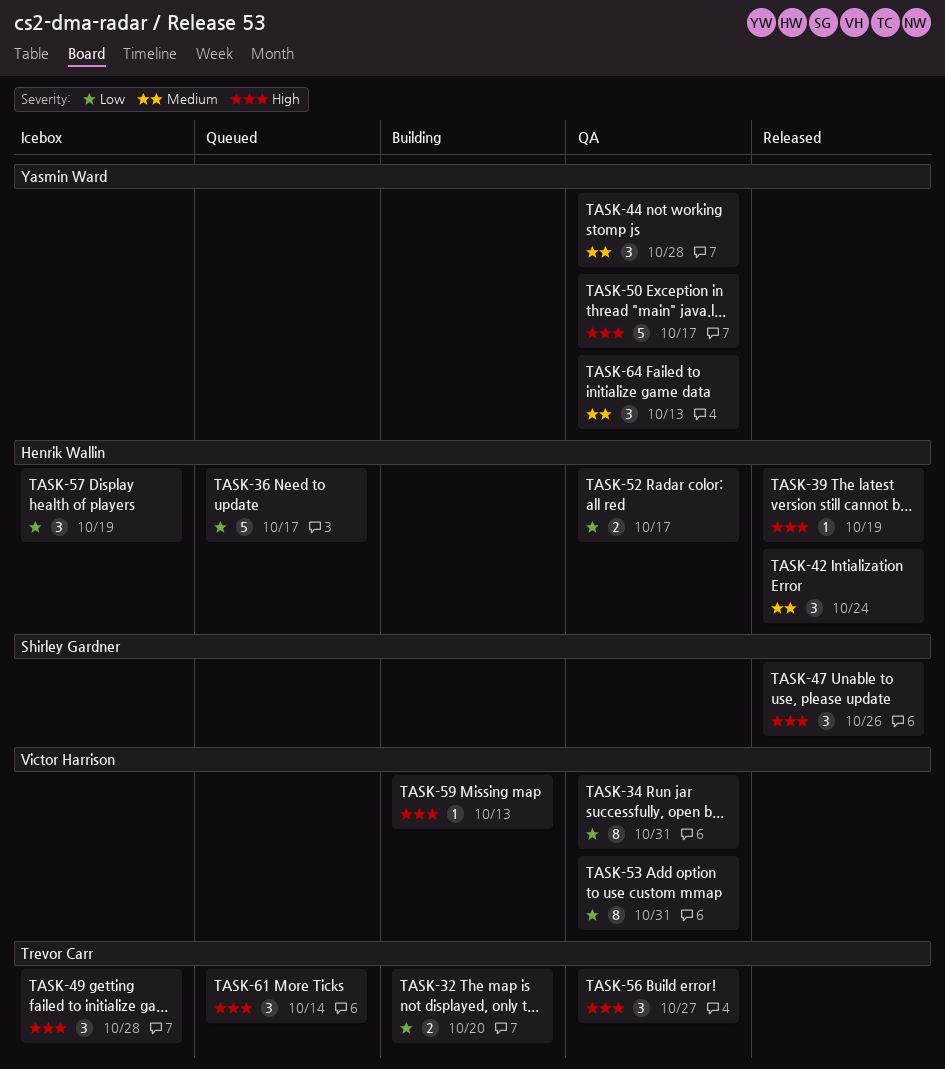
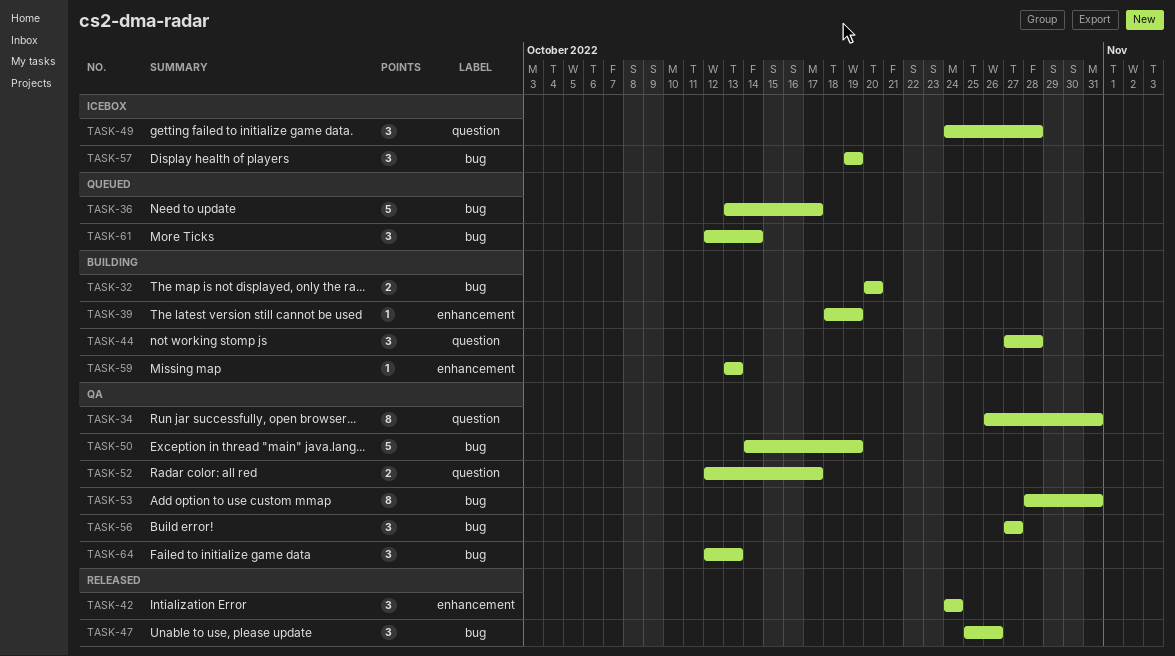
TASK-39, status: Released -> Building
TASK-44, status: QA -> Building
TASK-50, due: Oct 17 -> Oct 19

